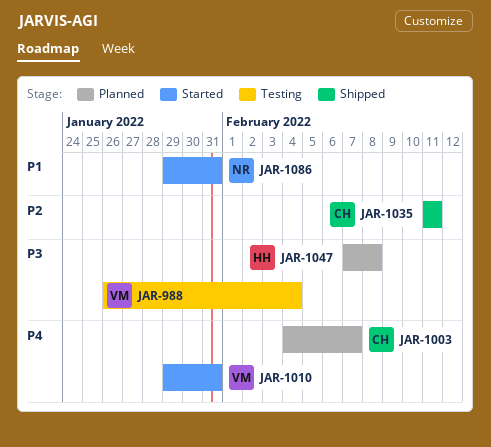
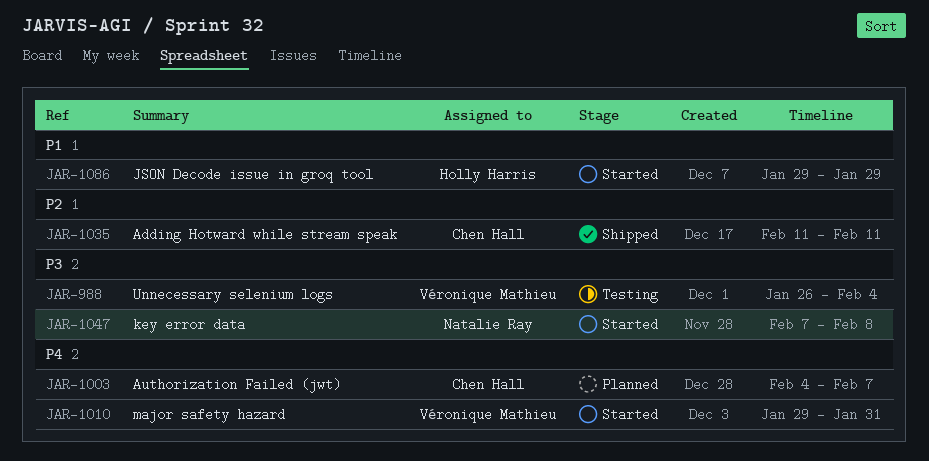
JAR-1047, status: Planned -> Started
JAR-1047, owner: Holly Harris -> Natalie Ray
JAR-1086, owner: Natalie Ray -> Holly Harris
JAR-1086, due: Jan 31 -> Jan 29

